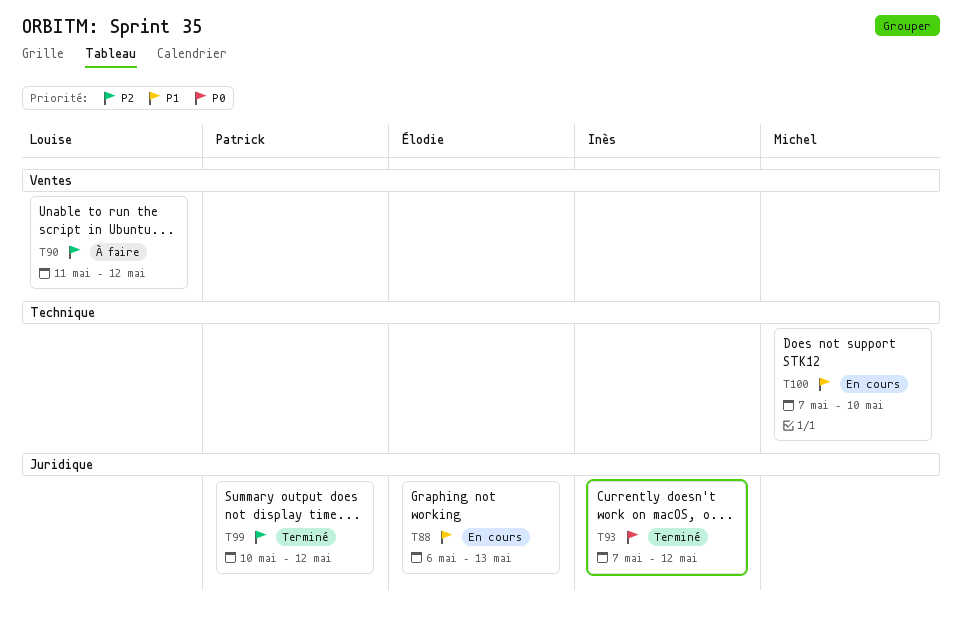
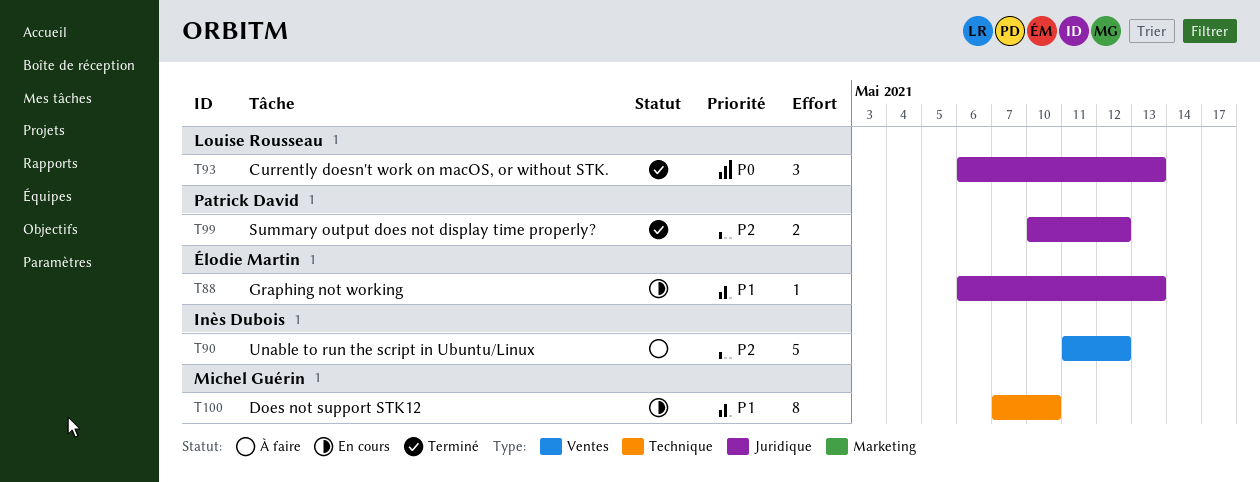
T90, owner: Louise Rousseau -> Inès Dubois
T93, owner: Inès Dubois -> Louise Rousseau
T93, start: May 7 -> May 6
T93, due: May 12 -> May 13

